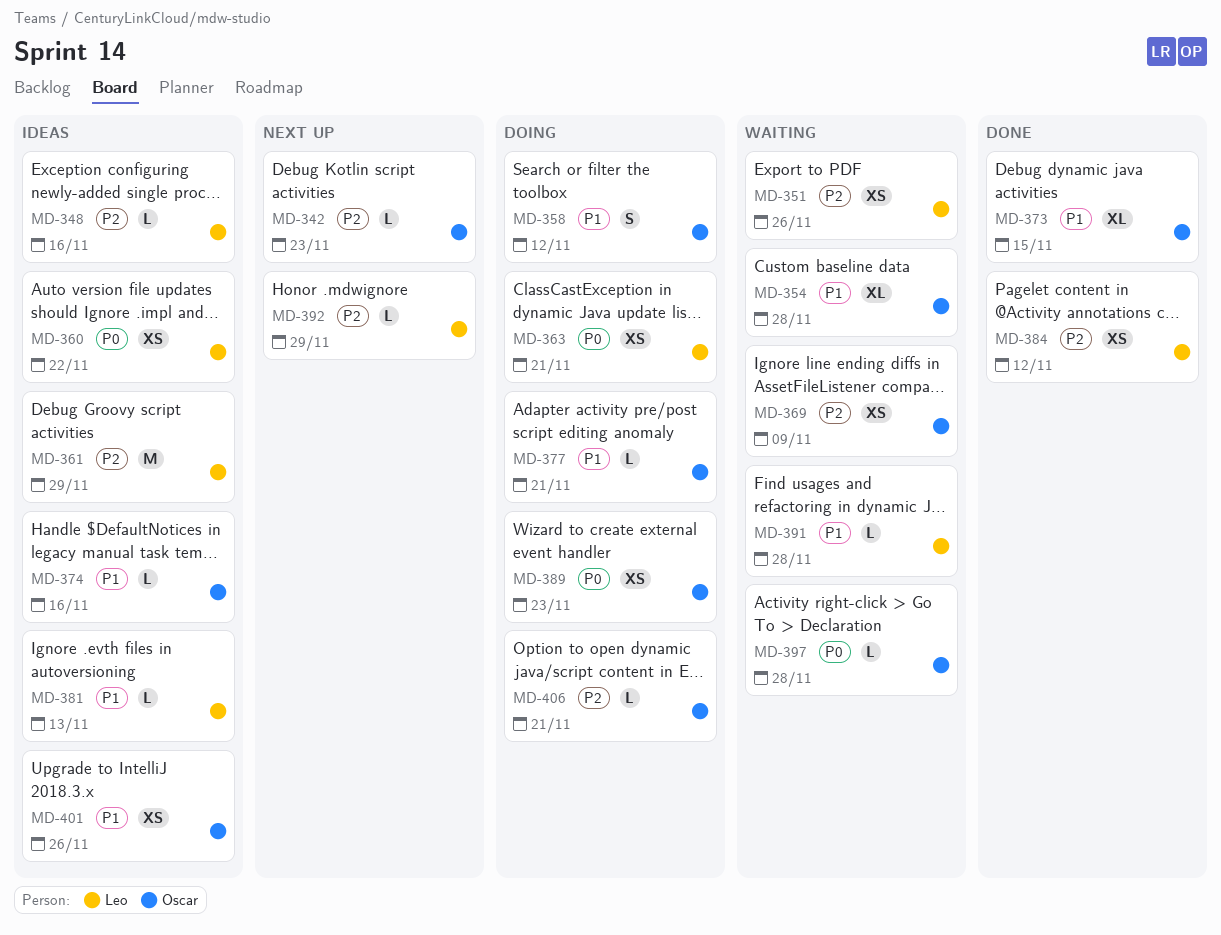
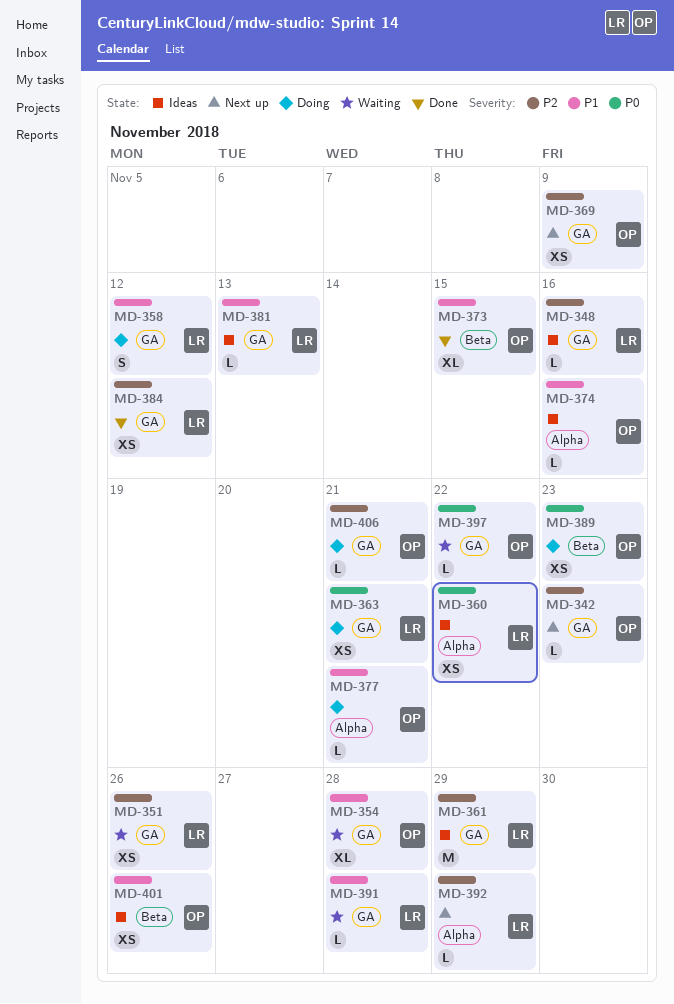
MD-358, owner: Oscar -> Leo
MD-369, status: Waiting -> Next up
MD-397, due: Nov 28 -> Nov 22

